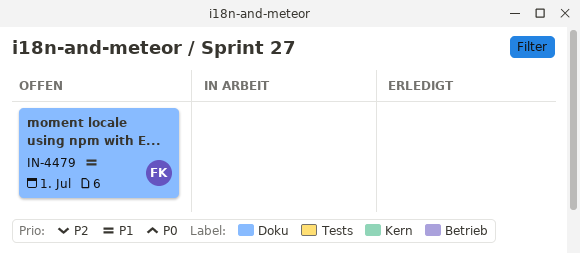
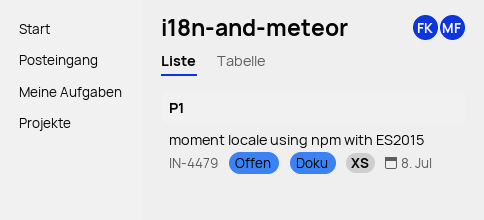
IN-4479, due: Jul 1 -> Jul 8

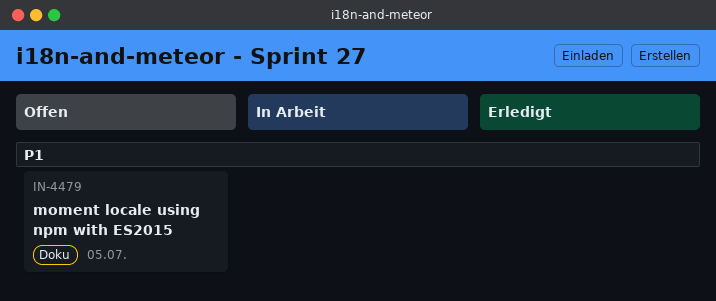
IN-4479, due: Jul 8 -> Jul 5

